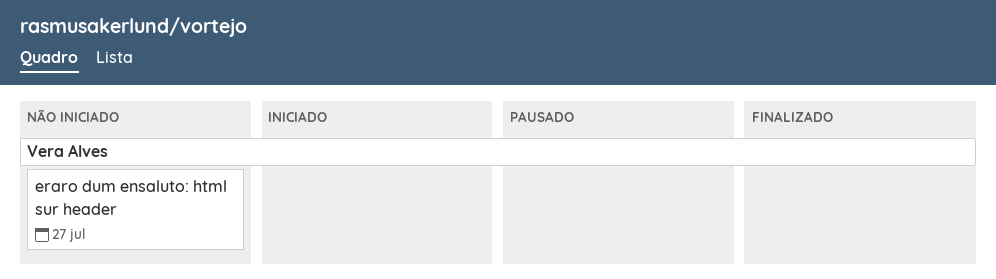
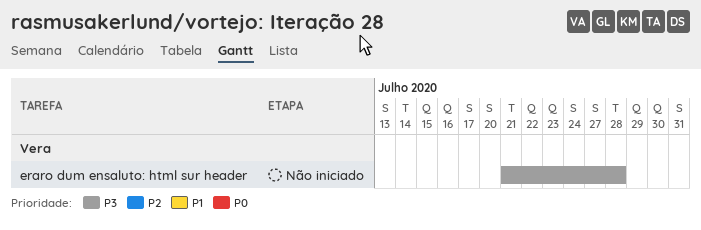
eraro dum ensaluto: html sur header, due: Jul 27 -> Jul 28

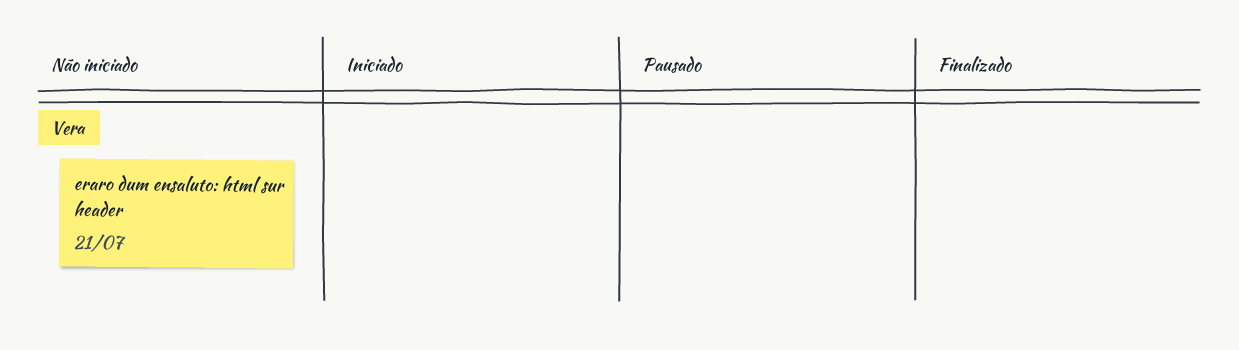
eraro dum ensaluto: html sur header, due: Jul 28 -> Jul 21

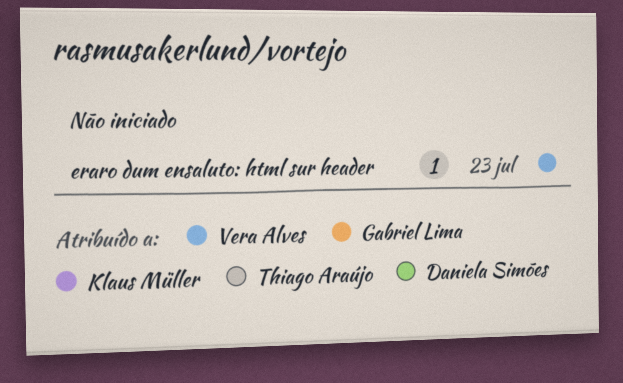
eraro dum ensaluto: html sur header, due: Jul 21 -> Jul 23

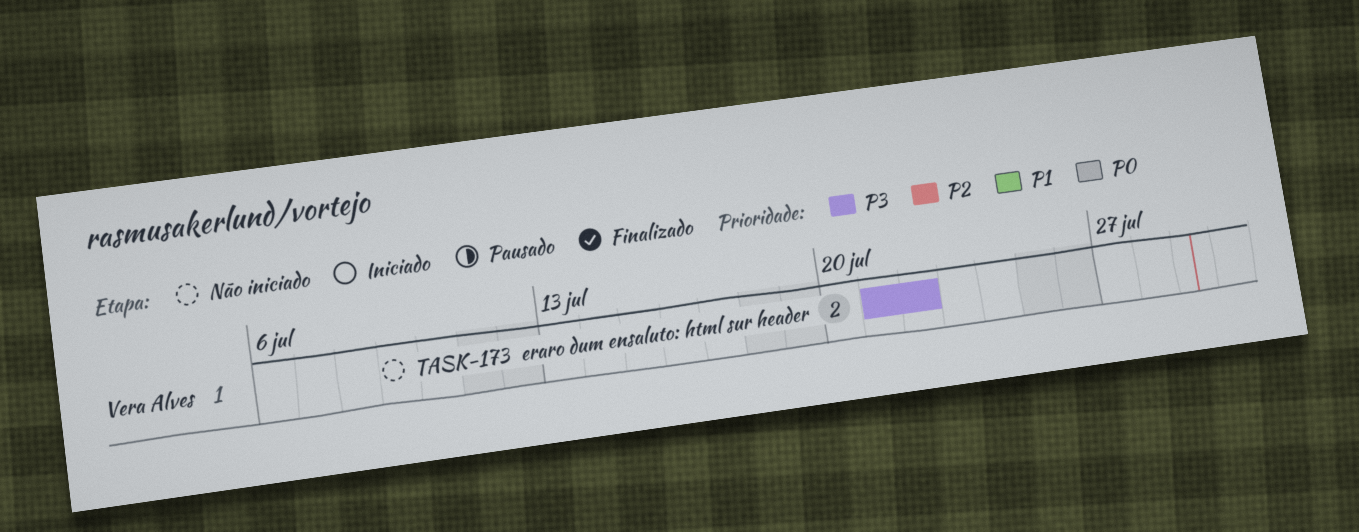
eraro dum ensaluto: html sur header, estimate: 1 -> 2
eraro dum ensaluto: html sur header, due: Jul 23 -> Jul 22

